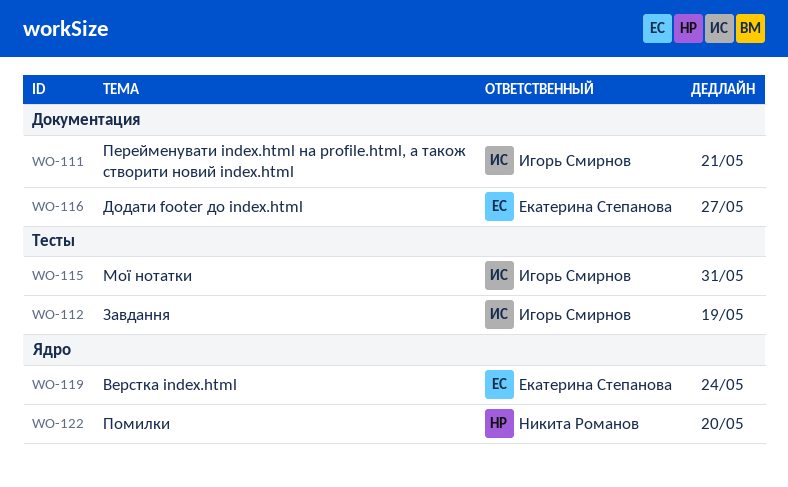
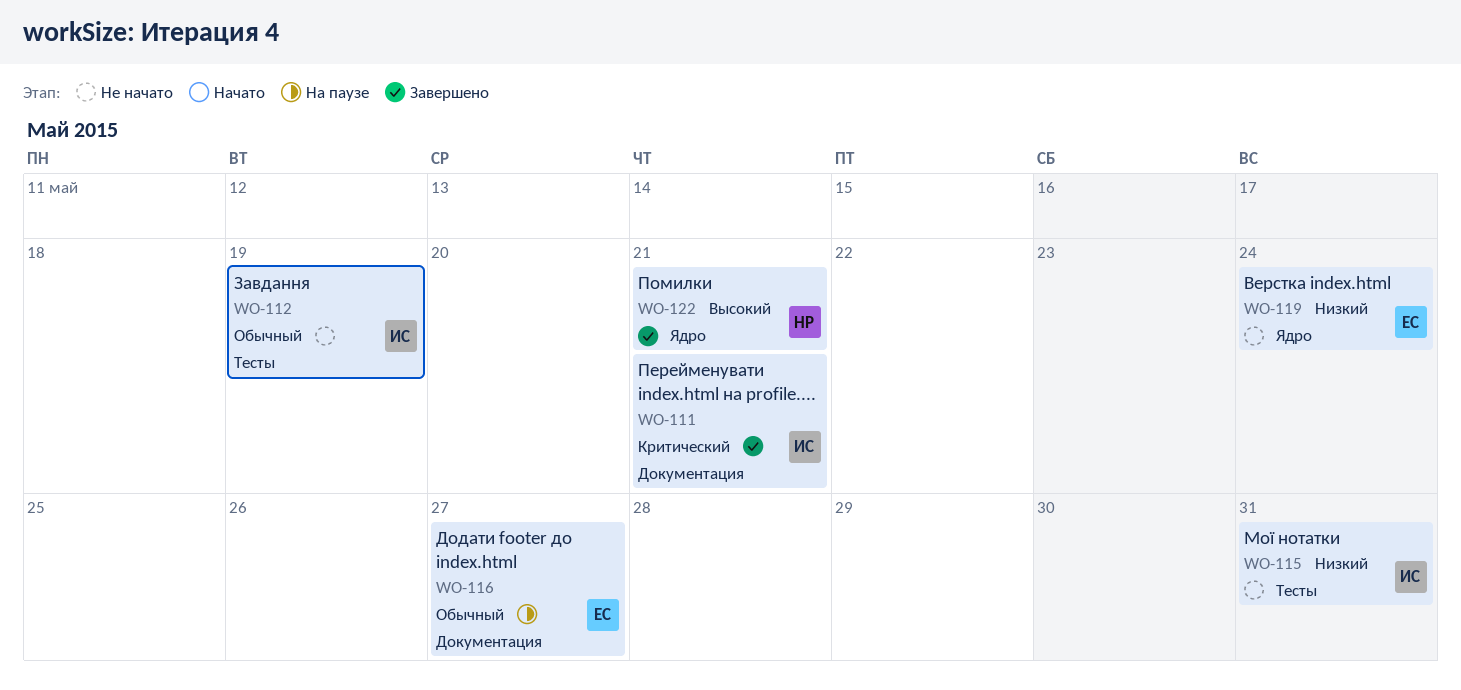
WO-122, due: May 20 -> May 21

